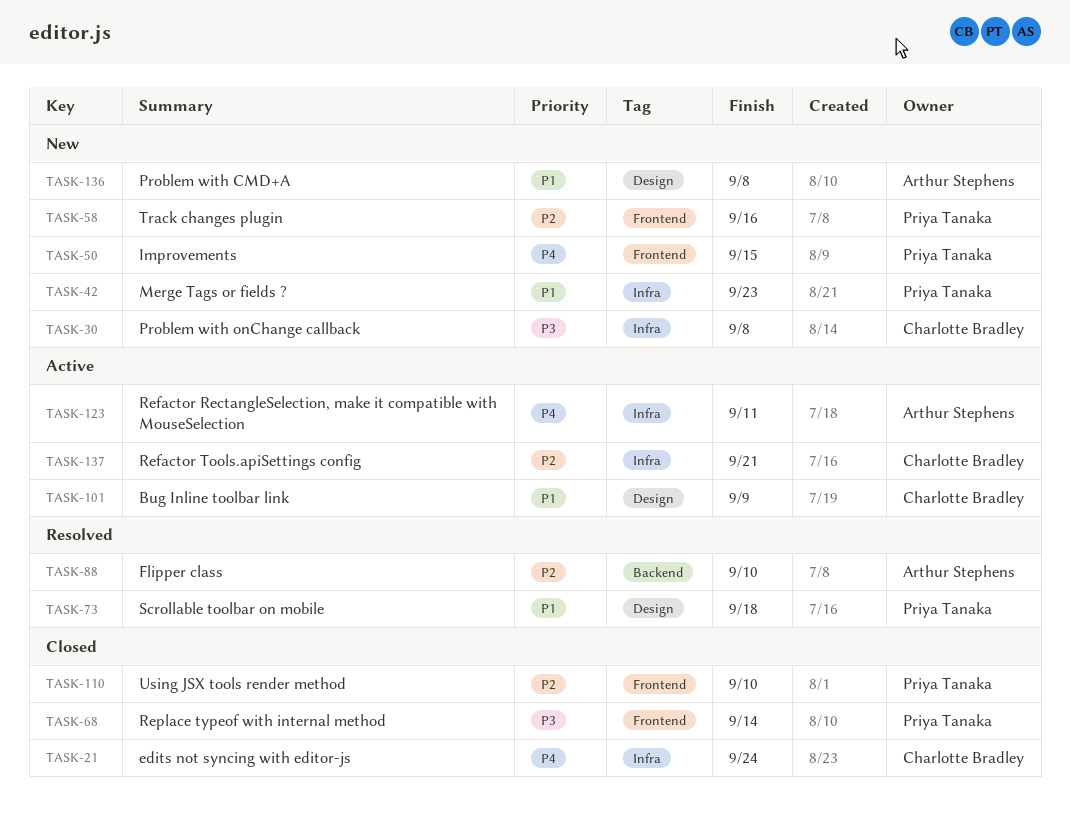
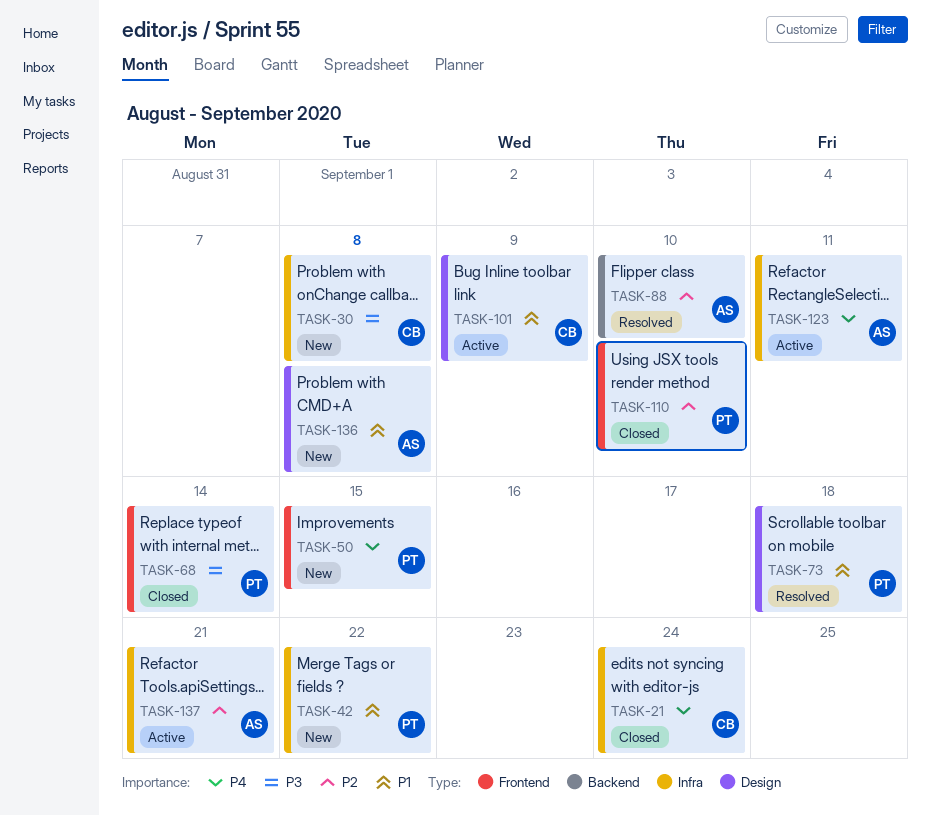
TASK-42, due: Sep 23 -> Sep 22
TASK-58: present -> none
TASK-137, owner: Charlotte Bradley -> Arthur Stephens

